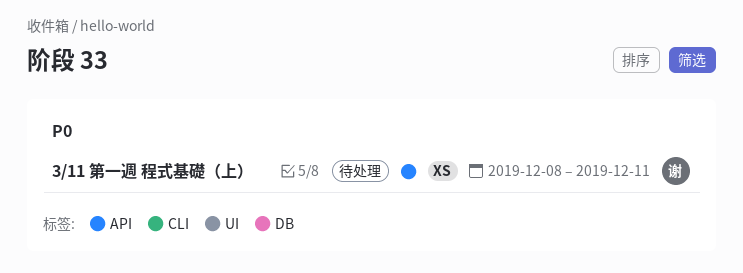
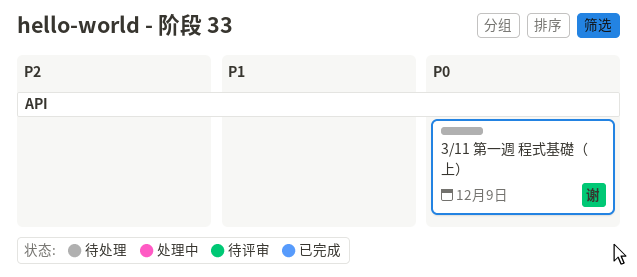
3/11 第一週 程式基礎（上）, due: Dec 11 -> Dec 9

